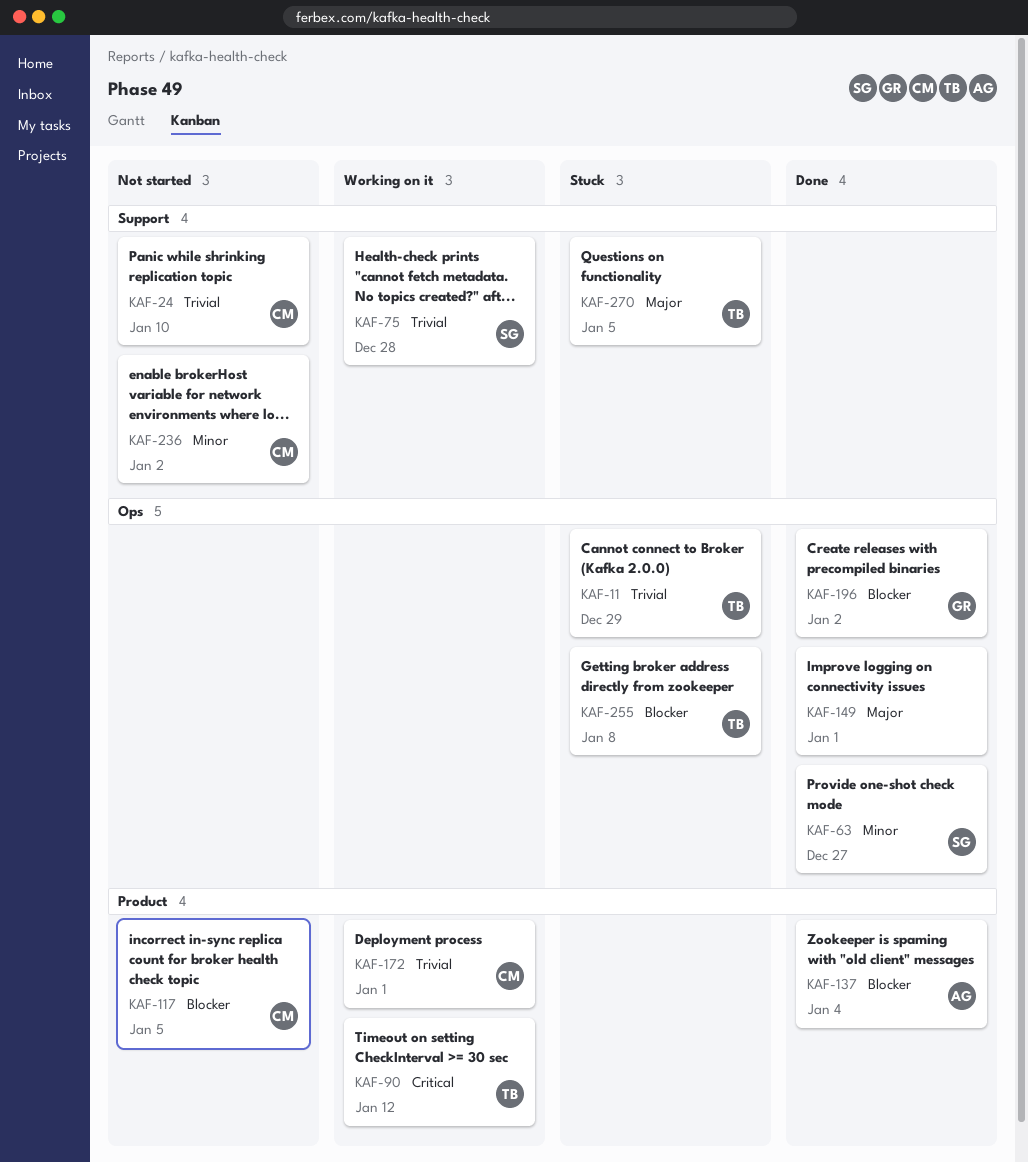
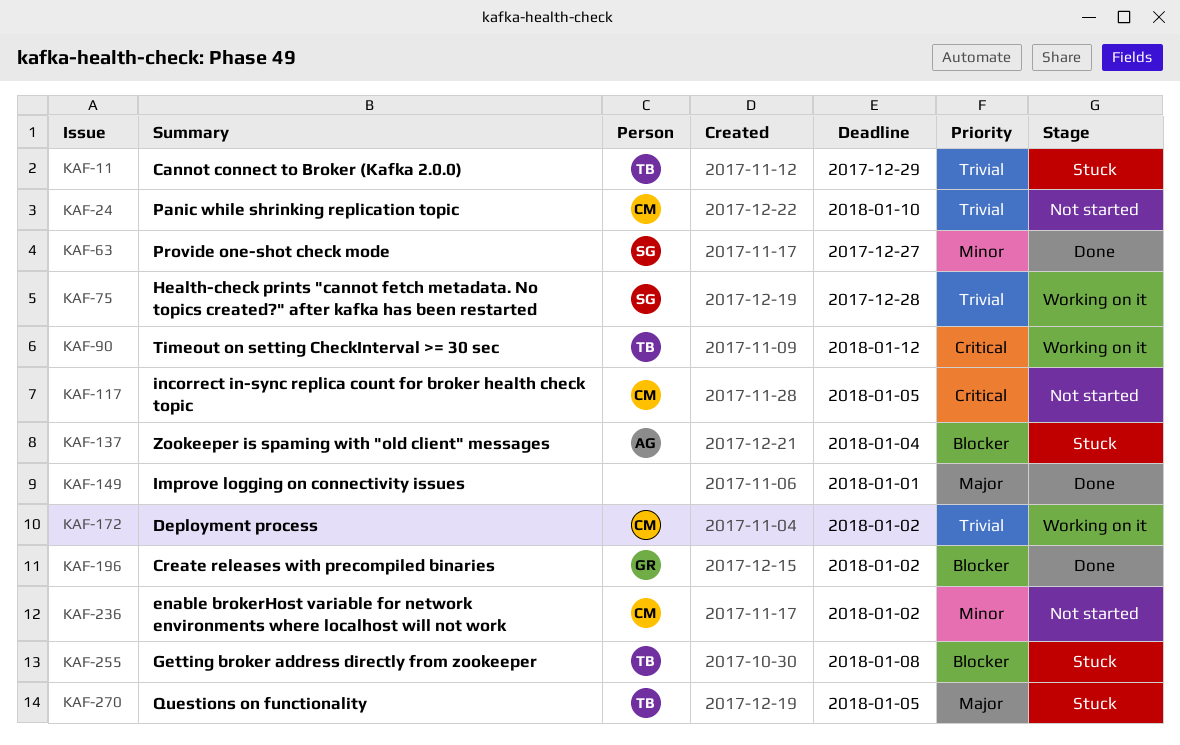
KAF-117, priority: Blocker -> Critical
KAF-137, status: Done -> Stuck
KAF-172, due: Jan 1 -> Jan 2

